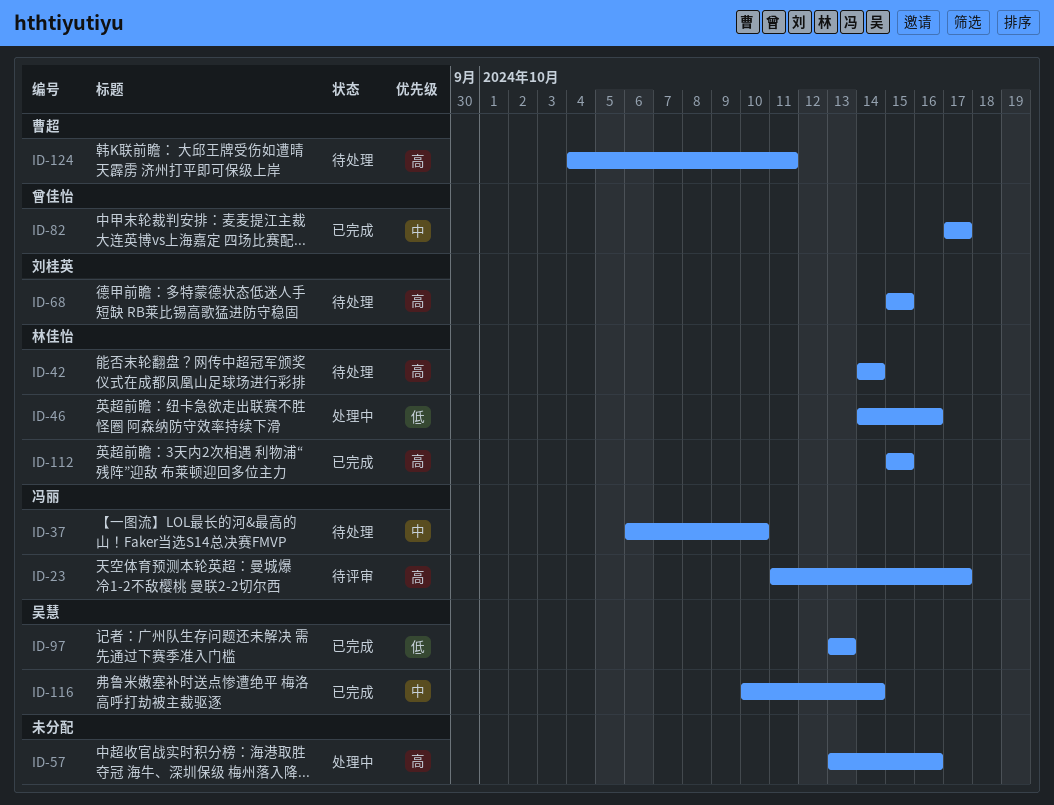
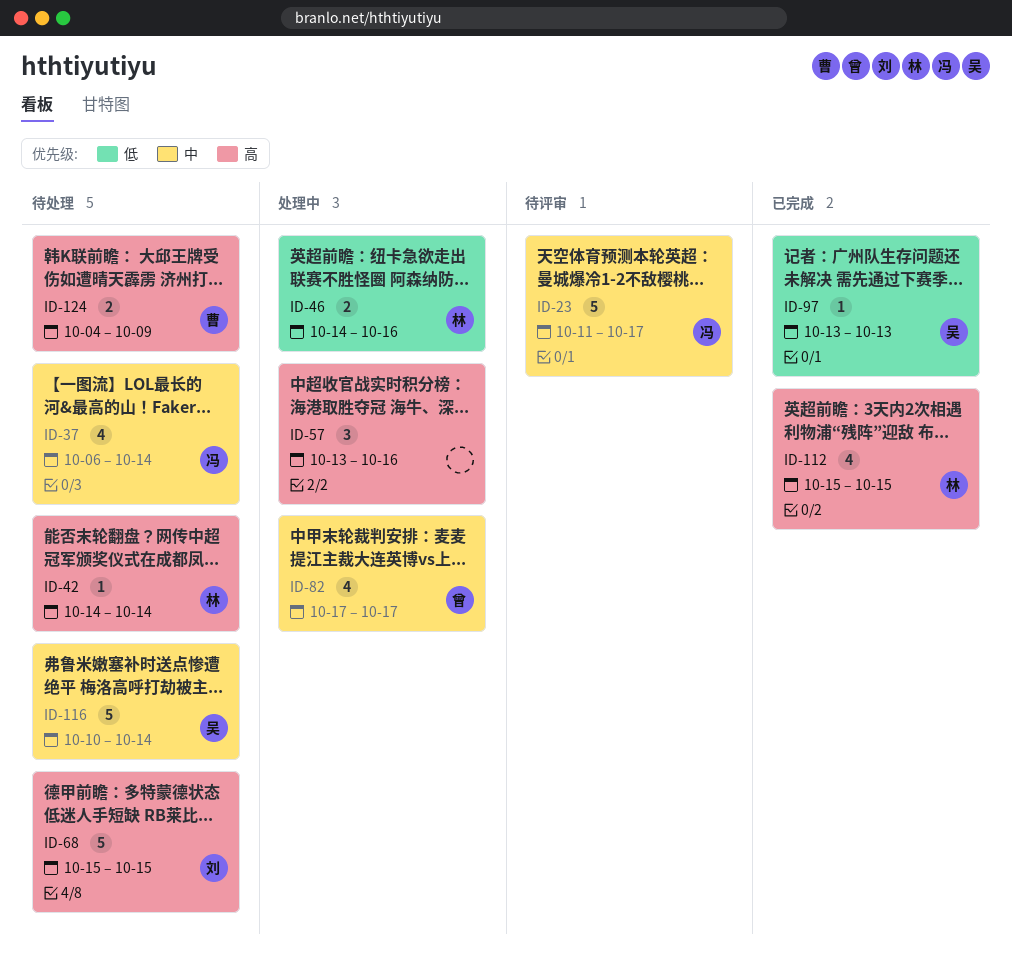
ID-23, priority: 高 -> 中
ID-37, due: Oct 10 -> Oct 14
ID-82, status: 已完成 -> 处理中
ID-116, status: 已完成 -> 待处理
ID-124, due: Oct 11 -> Oct 9

